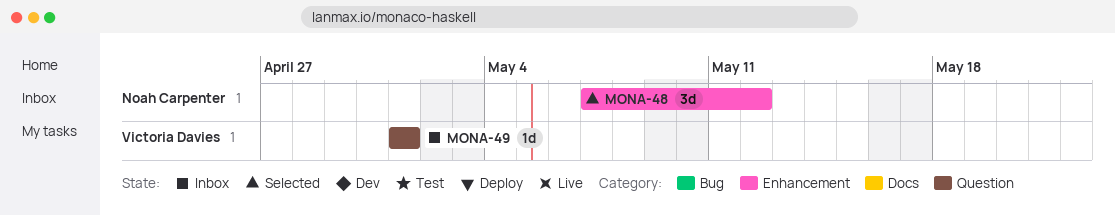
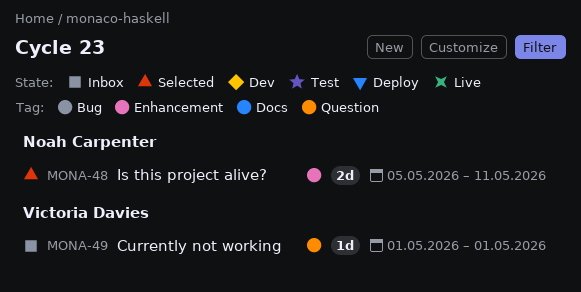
MONA-48, estimate: 3d -> 2d
MONA-48, start: May 7 -> May 5
MONA-48, due: May 12 -> May 11

